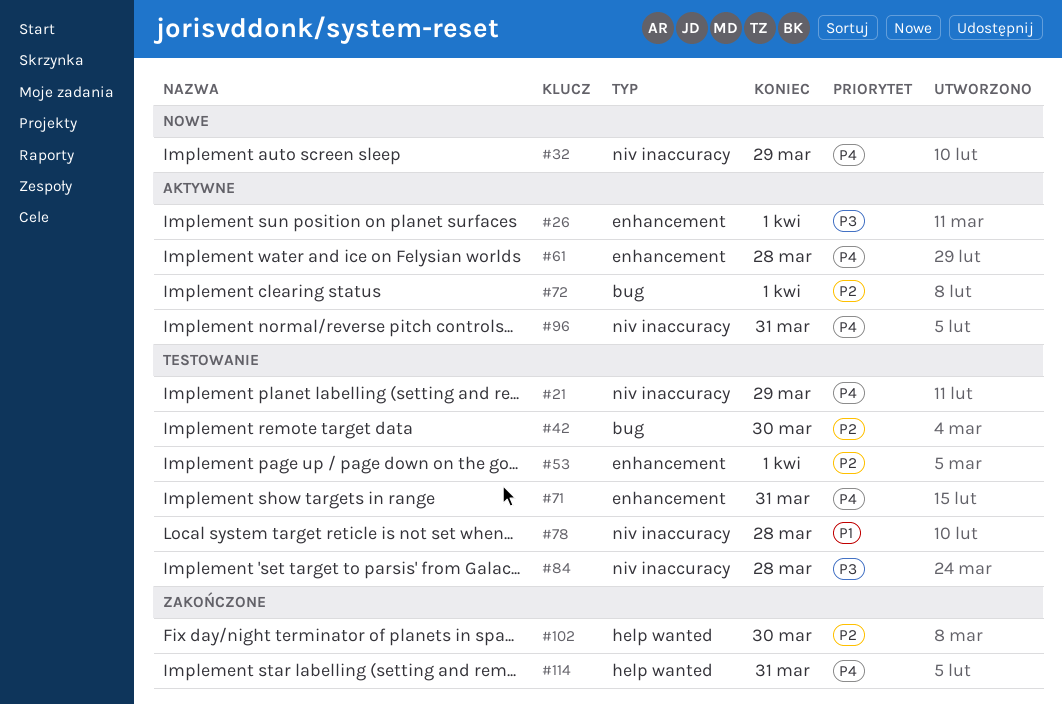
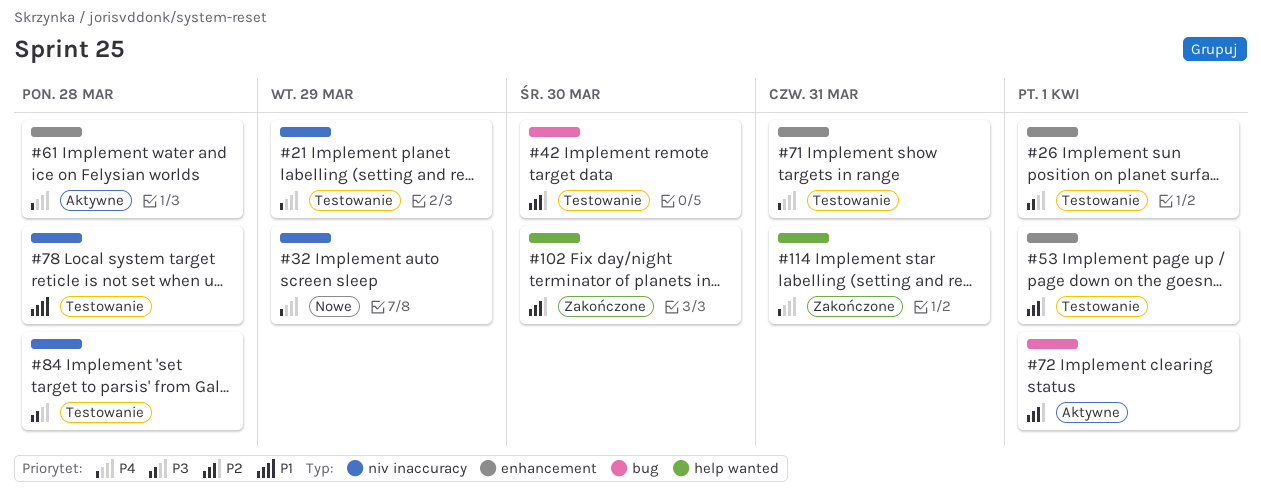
#26, status: Aktywne -> Testowanie
#96: present -> none

